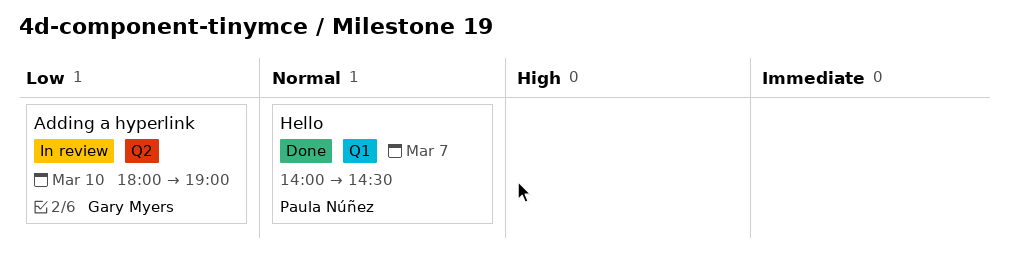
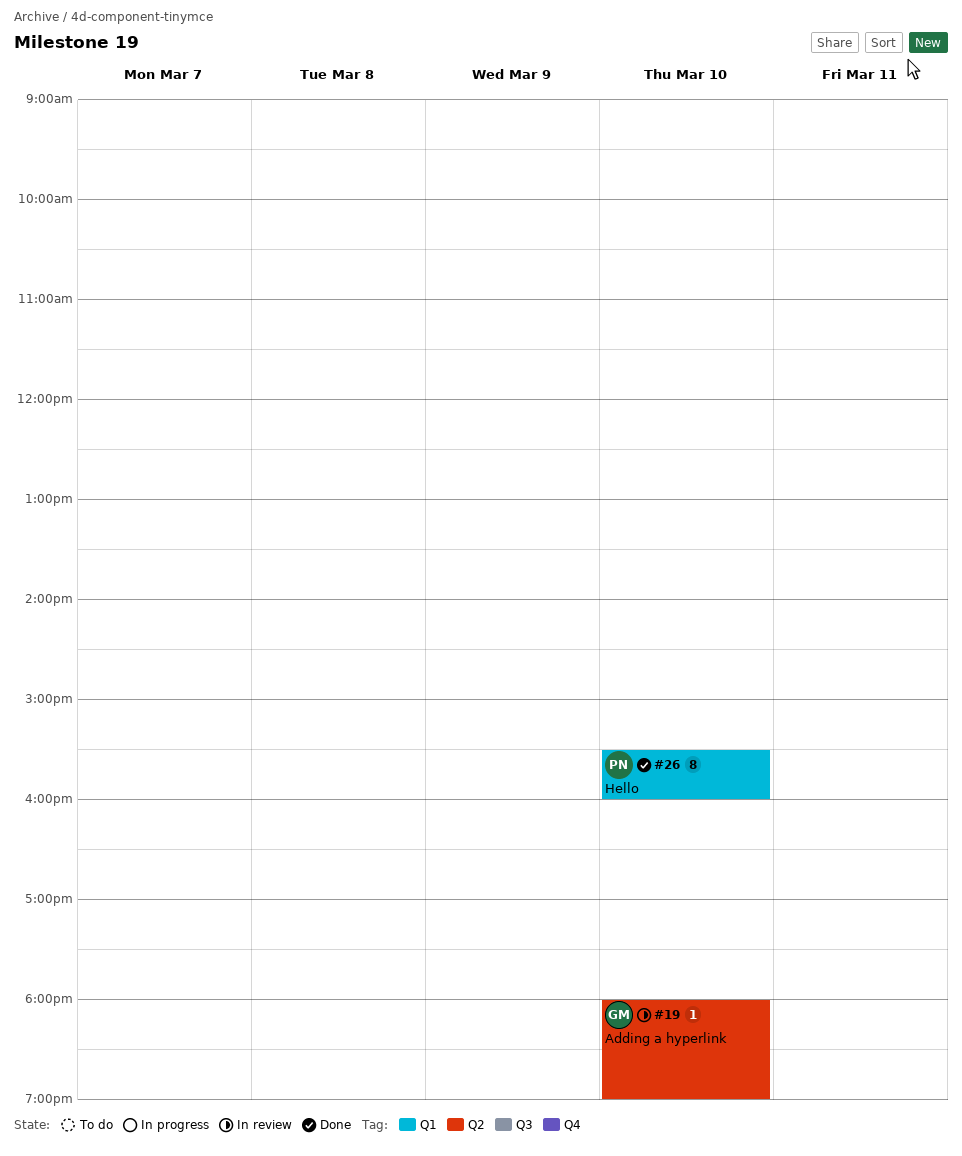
Hello, day: Mar 7 -> Mar 10
Hello, begins: 14:00 -> 15:30
Hello, ends: 14:30 -> 16:00

